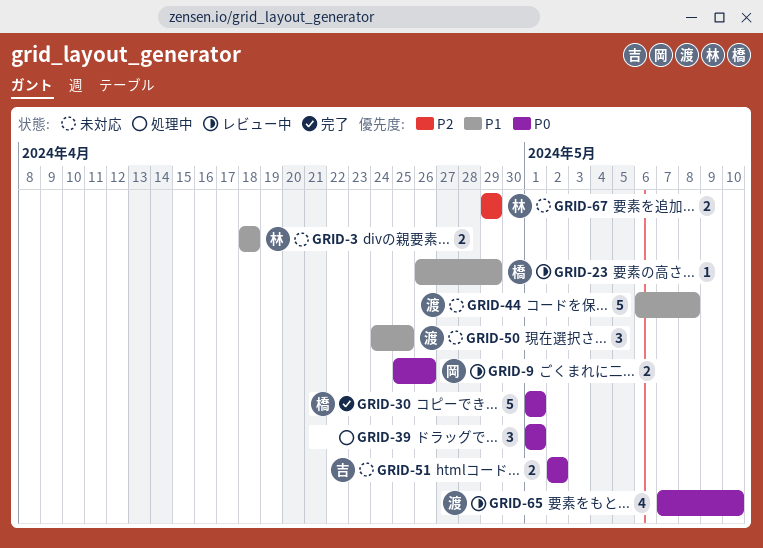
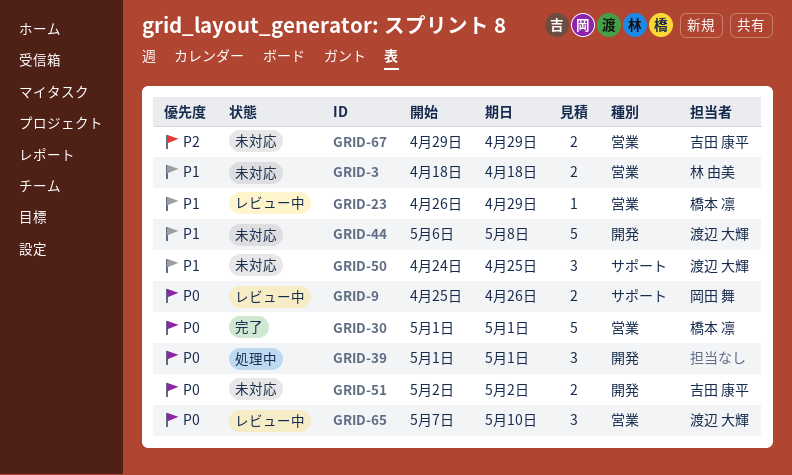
GRID-65, estimate: 4 -> 3
GRID-67, owner: 林 由美 -> 吉田 康平

